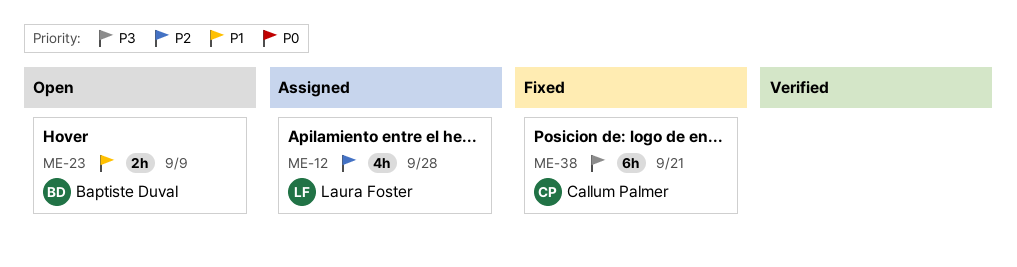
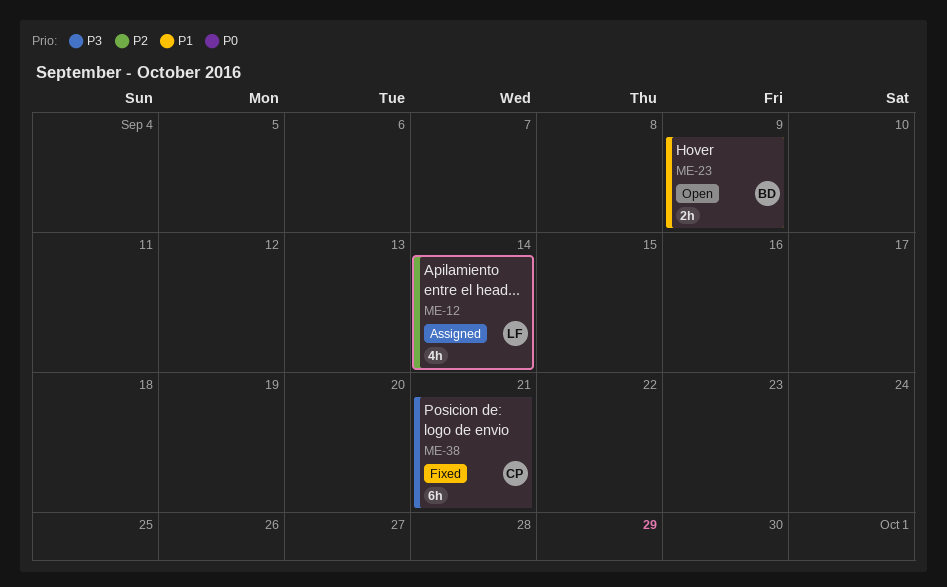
ME-12, due: Sep 28 -> Sep 14

